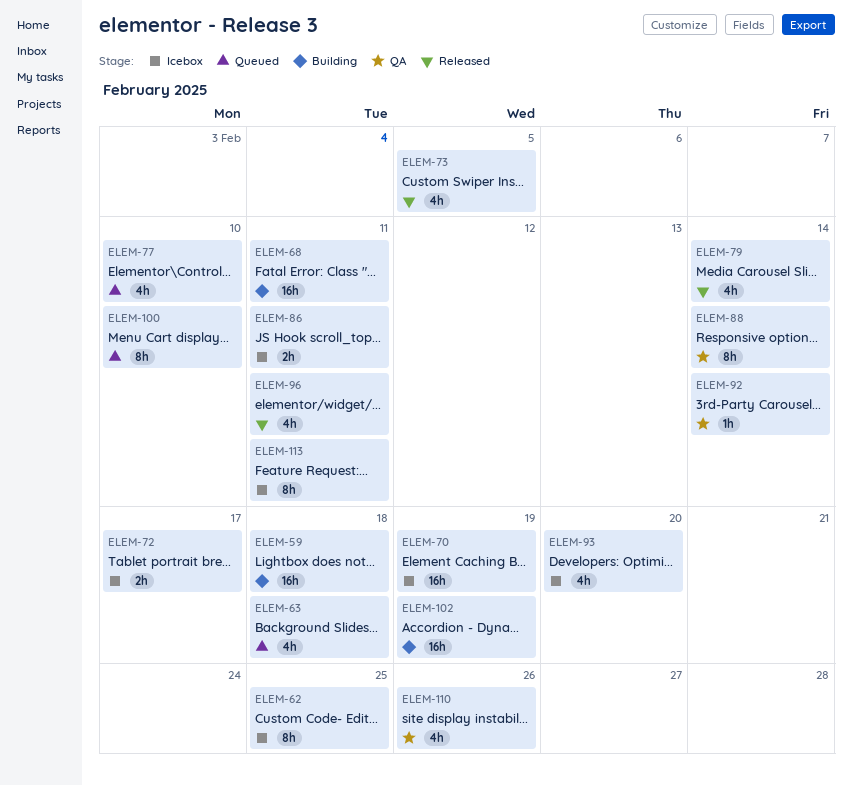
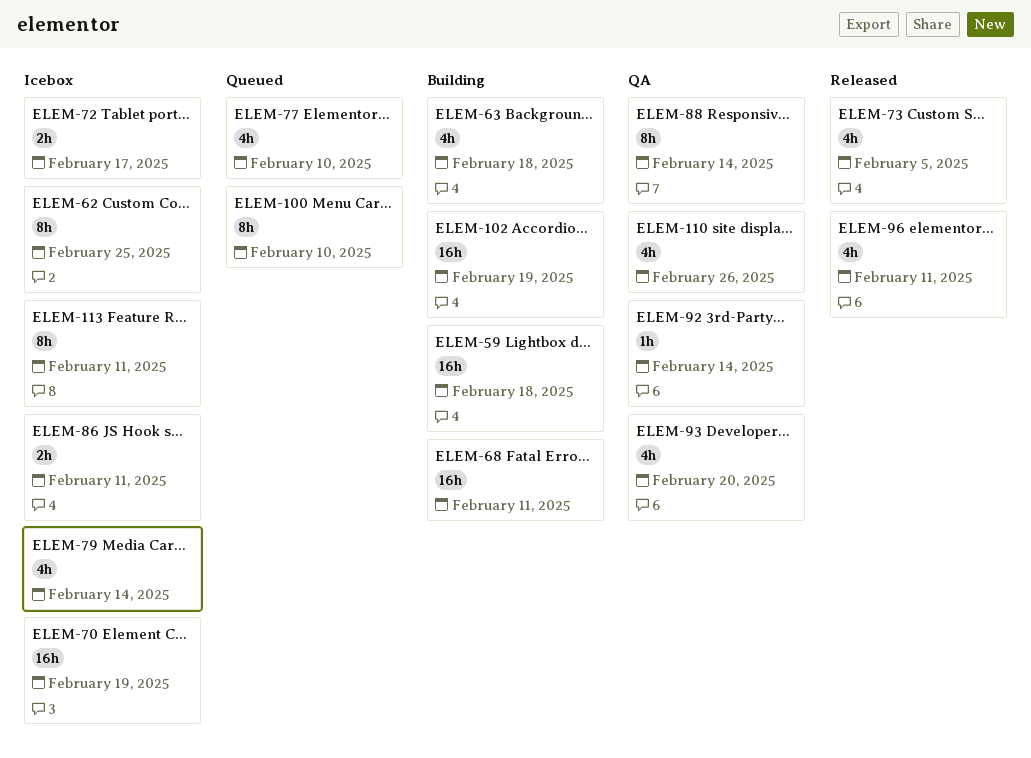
ELEM-63, status: Queued -> Building
ELEM-79, status: Released -> Icebox
ELEM-93, status: Icebox -> QA

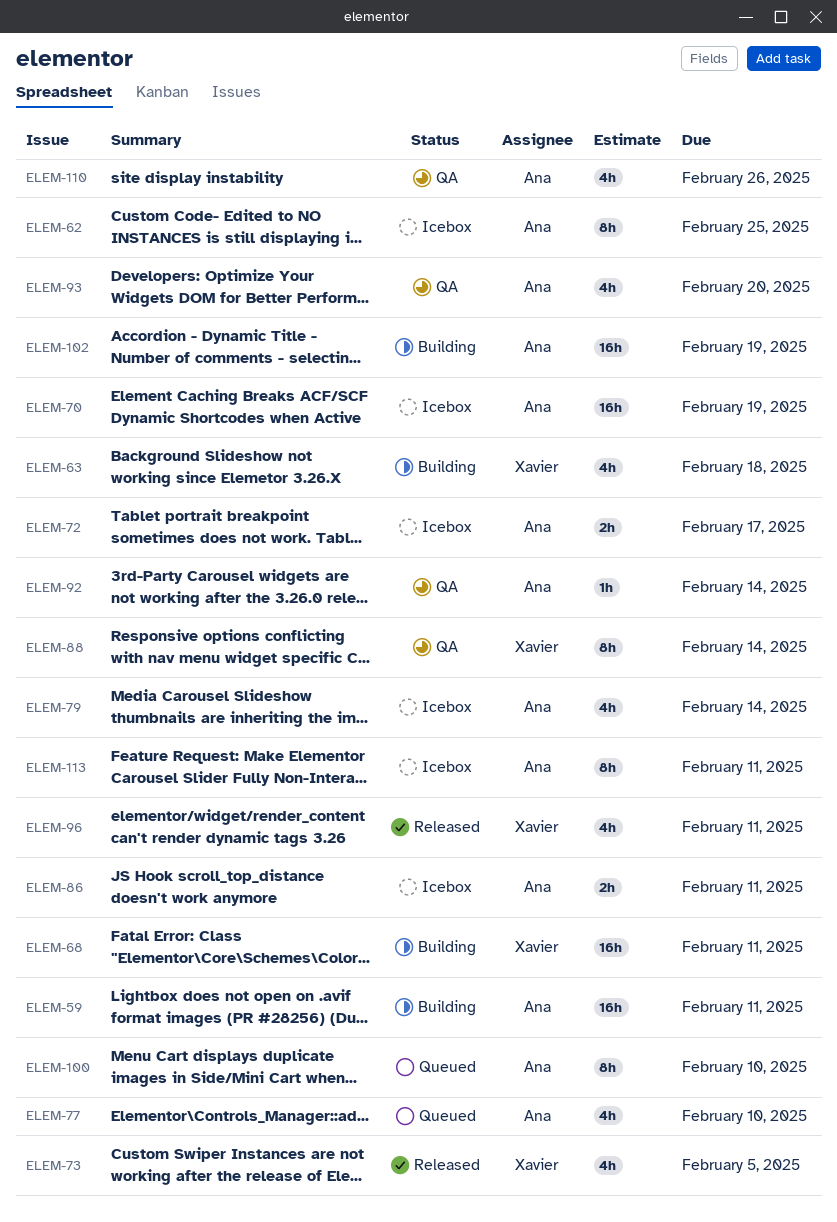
ELEM-59, due: Feb 18 -> Feb 11

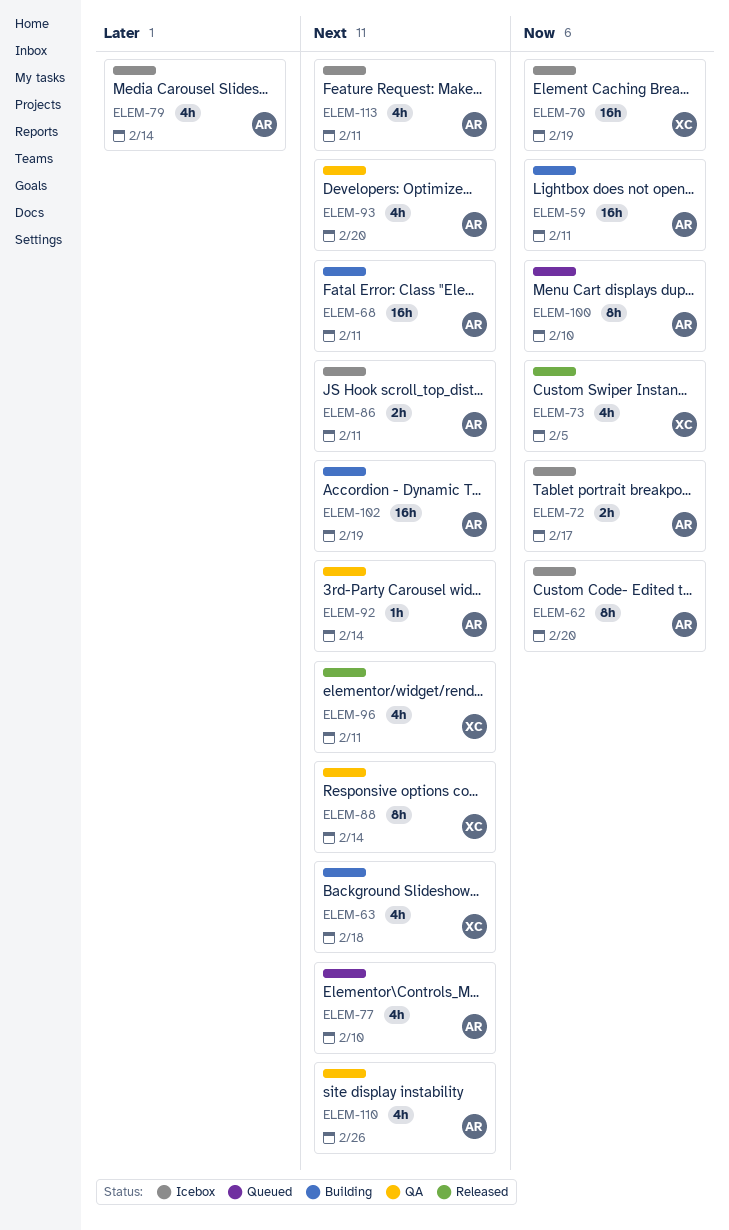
ELEM-62, due: Feb 25 -> Feb 20
ELEM-68, owner: Xavier -> Ana
ELEM-70, owner: Ana -> Xavier
ELEM-113, estimate: 8h -> 4h

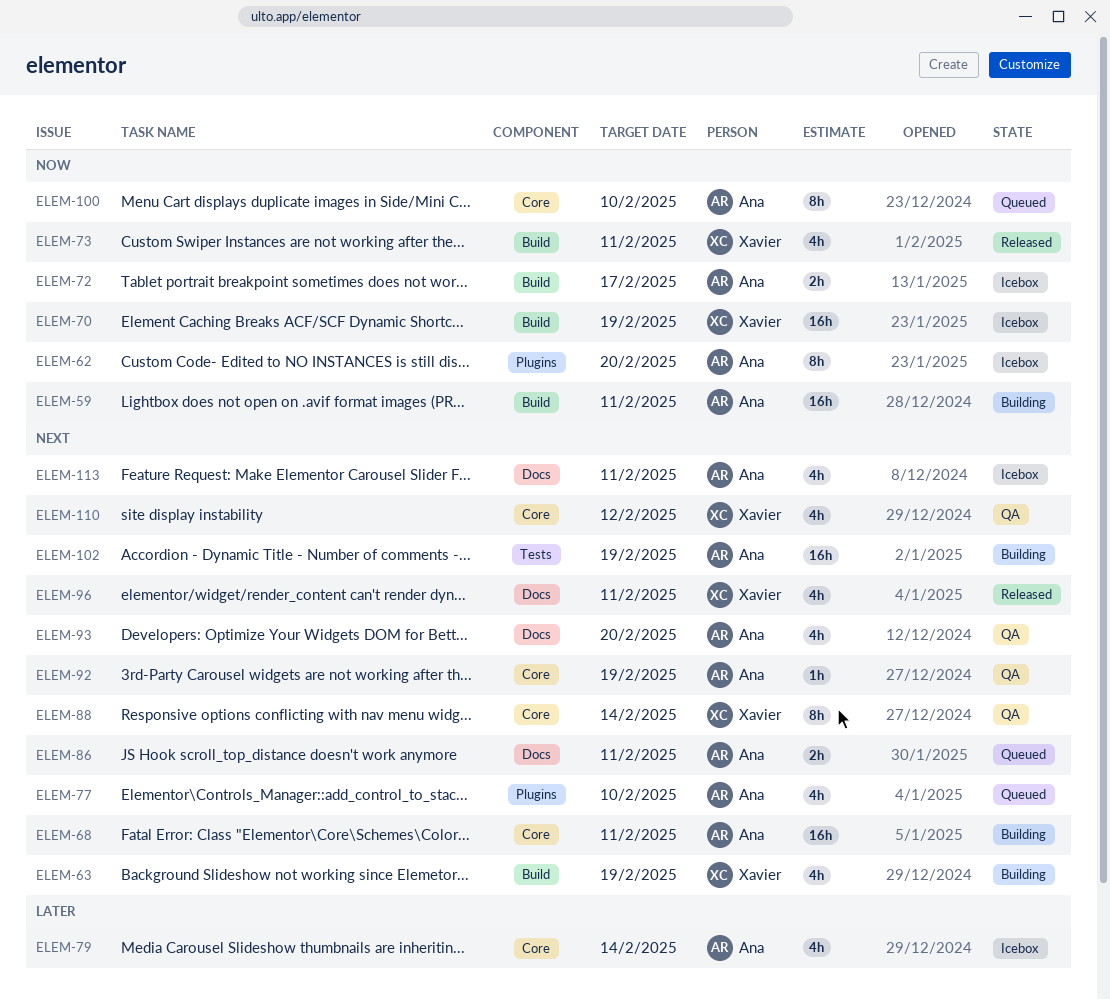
ELEM-63, due: Feb 18 -> Feb 19
ELEM-73, due: Feb 5 -> Feb 11
ELEM-86, status: Icebox -> Queued
ELEM-92, due: Feb 14 -> Feb 19
ELEM-110, owner: Ana -> Xavier
ELEM-110, due: Feb 26 -> Feb 12

